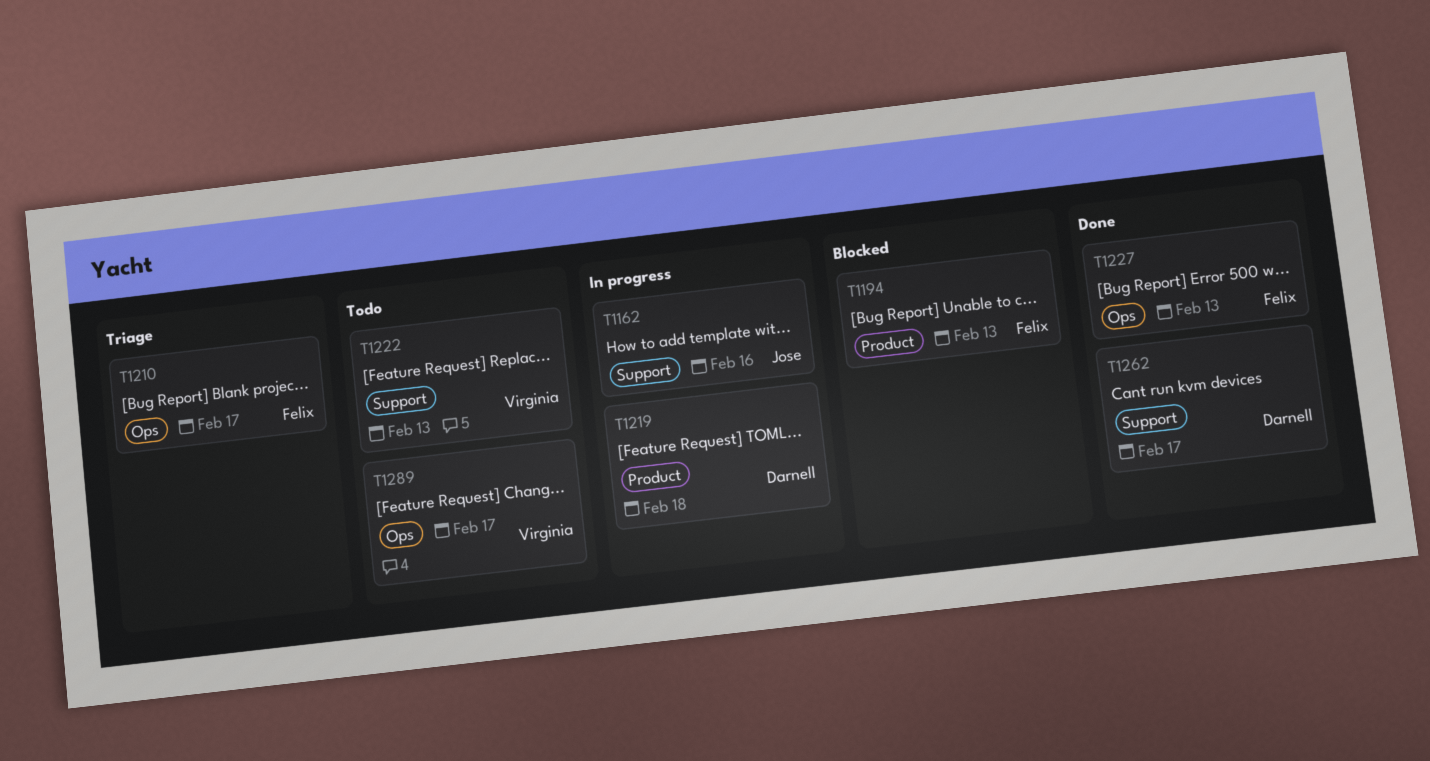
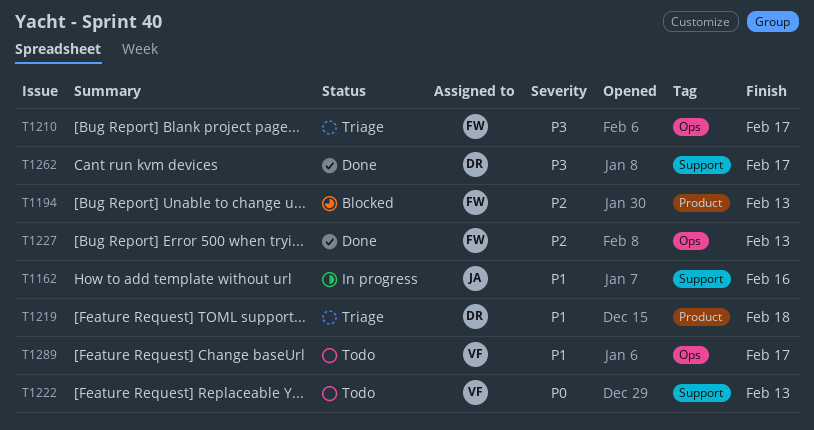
T1219, status: In progress -> Triage

